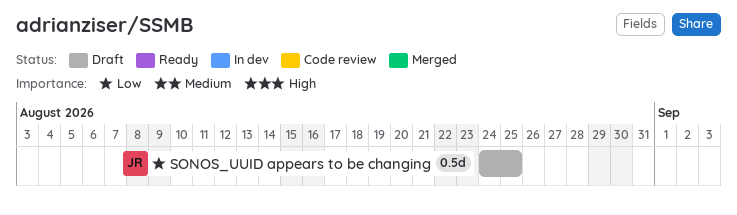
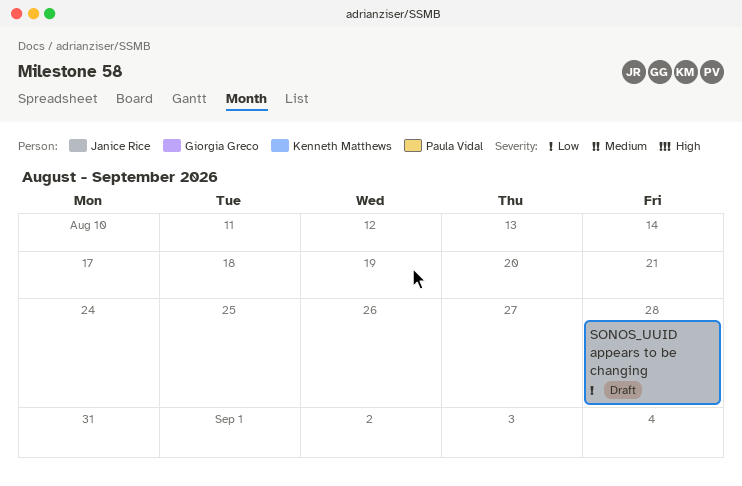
SONOS_UUID appears to be changing, due: Aug 25 -> Aug 28

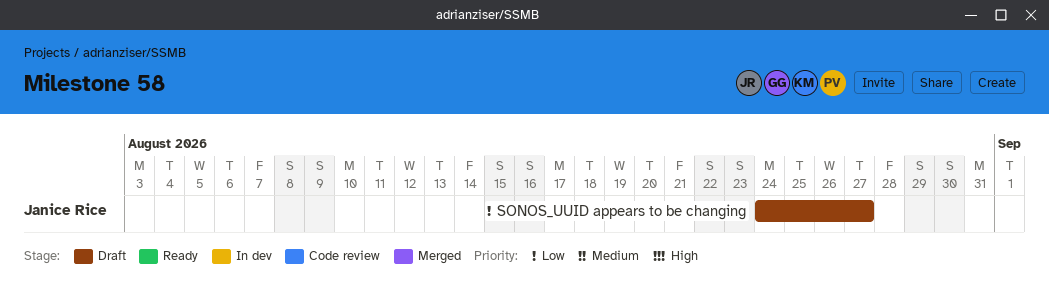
SONOS_UUID appears to be changing, due: Aug 28 -> Aug 27

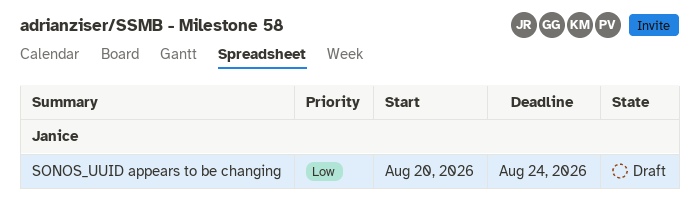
SONOS_UUID appears to be changing, start: Aug 24 -> Aug 20
SONOS_UUID appears to be changing, due: Aug 27 -> Aug 24

